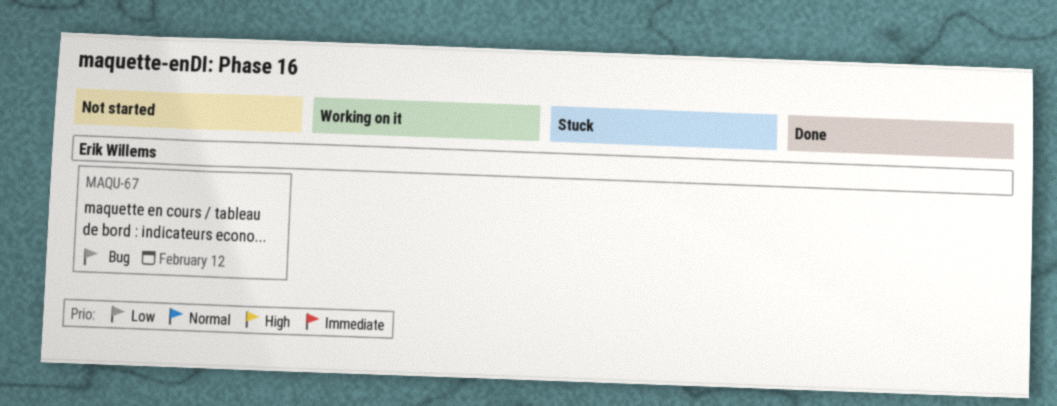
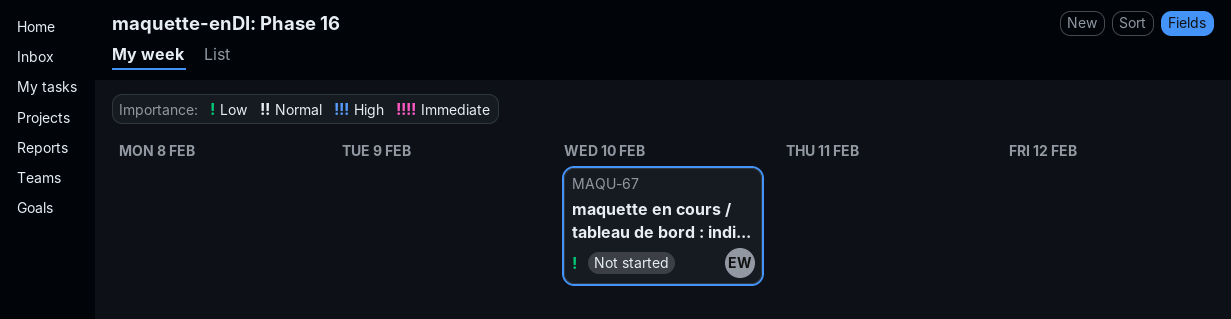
MAQU-67, due: Feb 12 -> Feb 10

